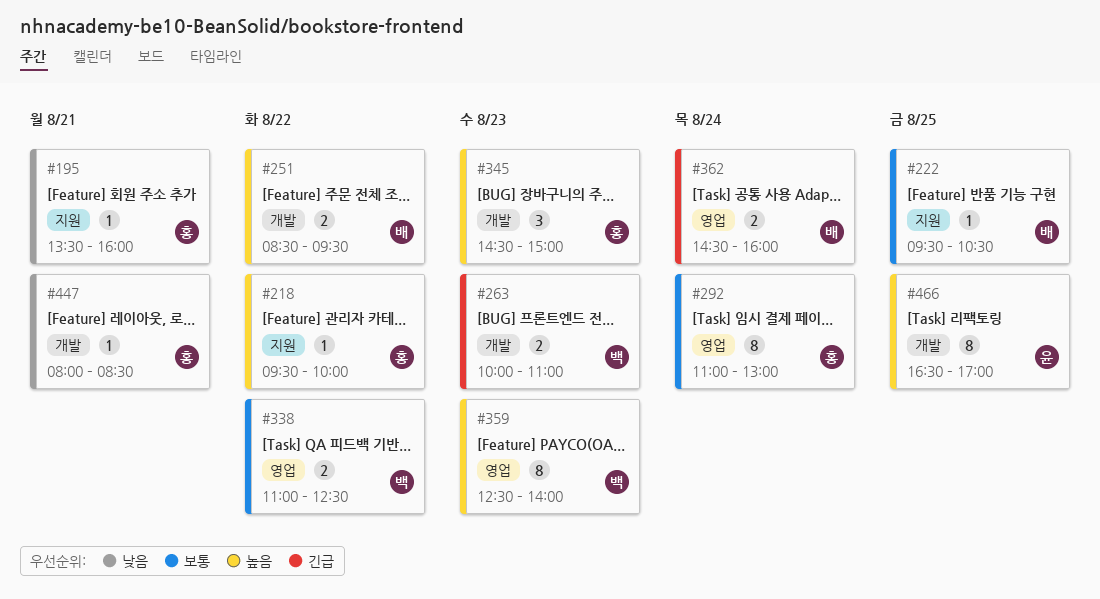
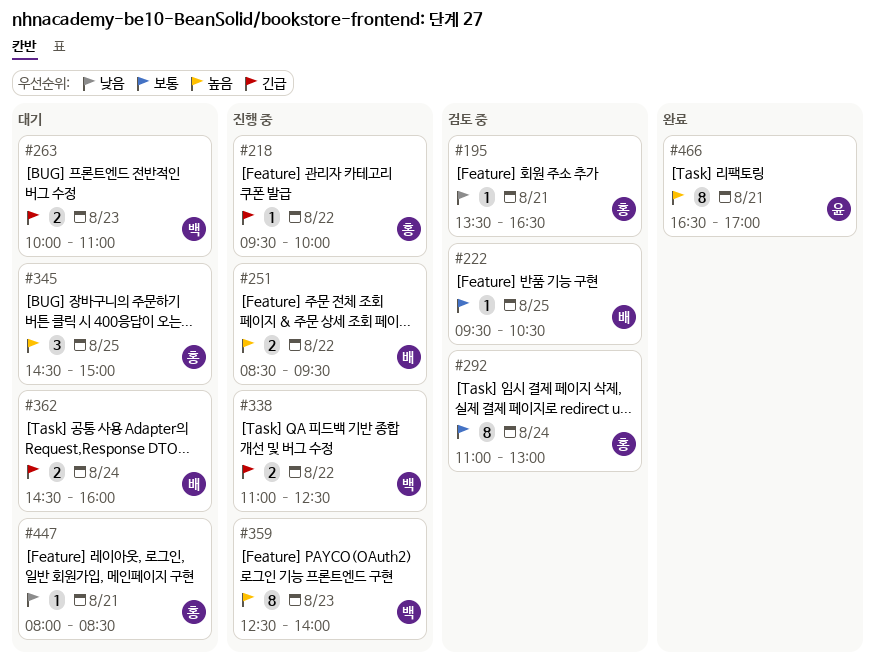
#195, ends: 16:00 -> 16:30
#218, priority: 높음 -> 긴급
#338, priority: 보통 -> 긴급
#345, day: Aug 23 -> Aug 25
#466, day: Aug 25 -> Aug 21

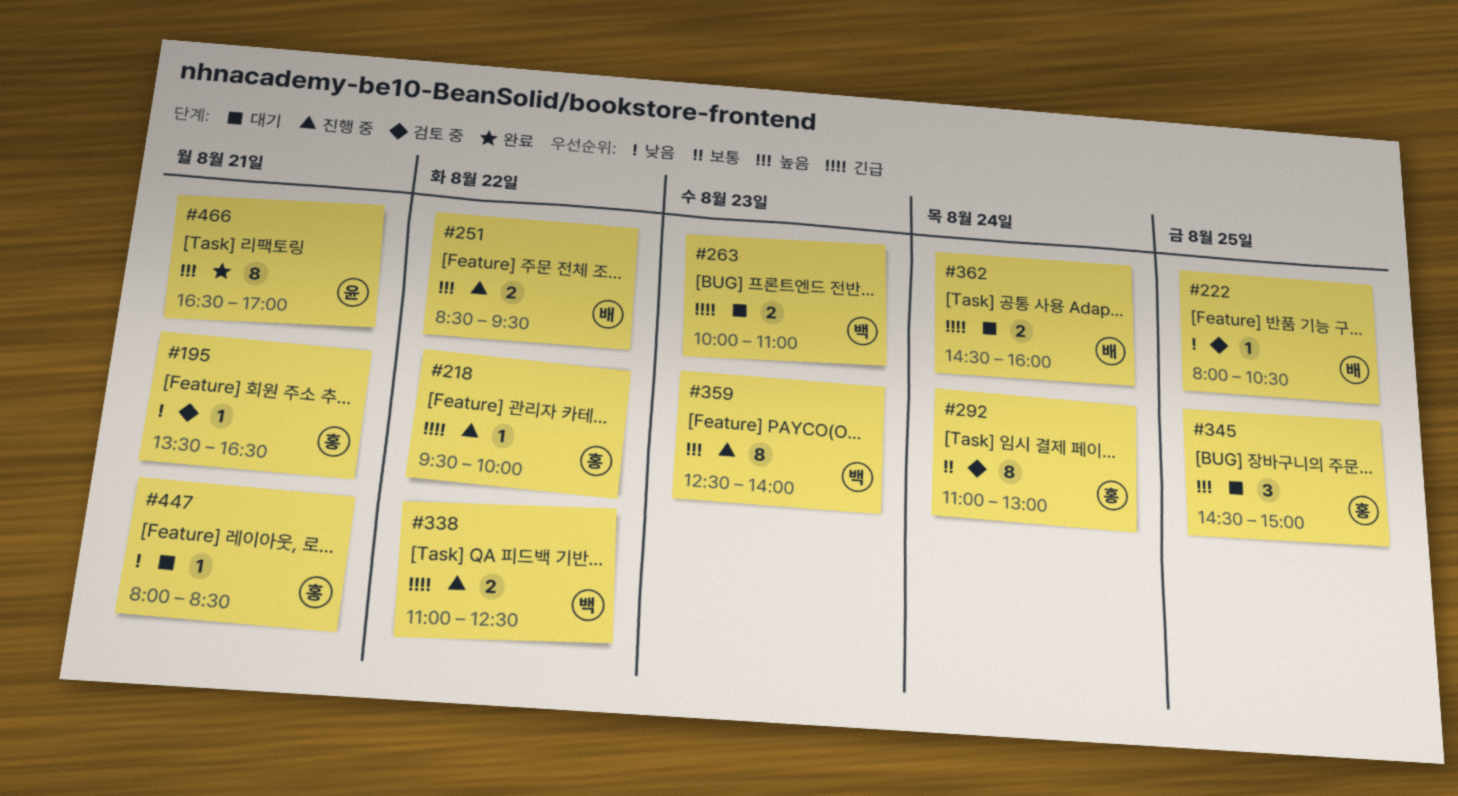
#222, priority: 보통 -> 낮음
#222, begins: 09:30 -> 08:00

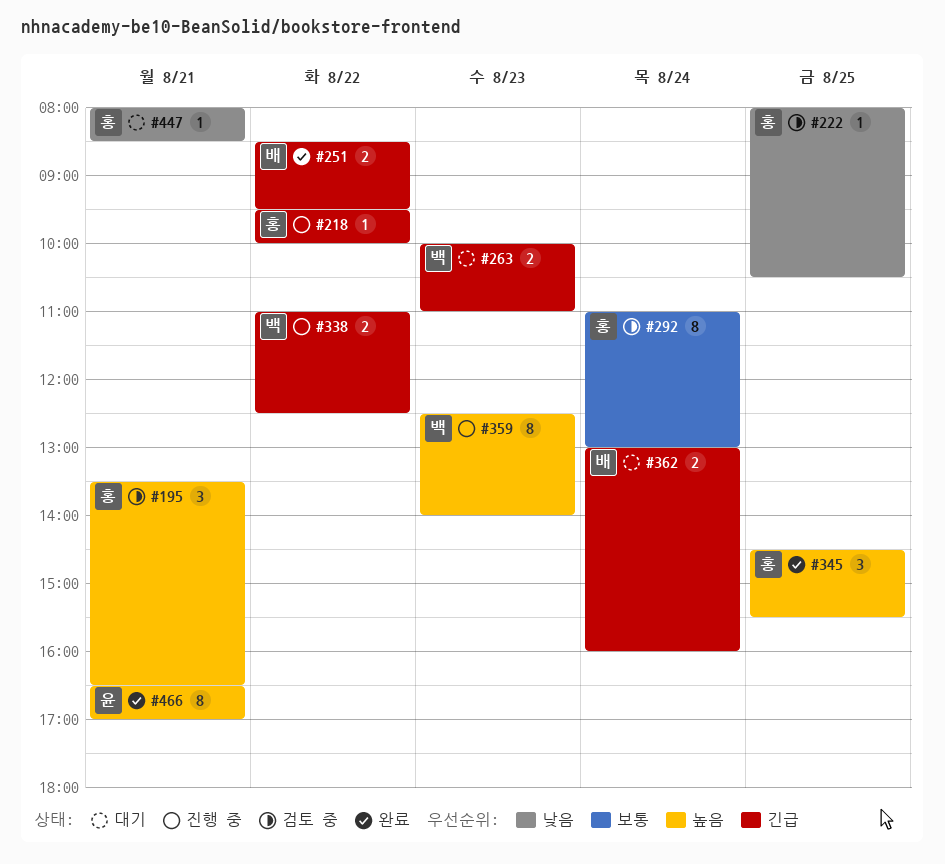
#195, priority: 낮음 -> 높음
#195, estimate: 1 -> 3
#222, owner: 배 -> 홍
#251, status: 진행 중 -> 완료
#251, priority: 높음 -> 긴급
#345, status: 대기 -> 완료
#345, ends: 15:00 -> 15:30
#362, begins: 14:30 -> 13:00

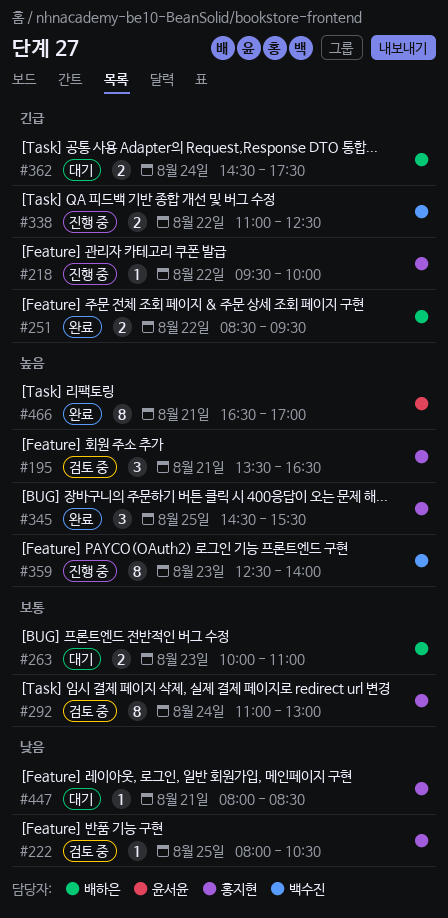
#263, owner: 백수진 -> 배하은
#263, priority: 긴급 -> 보통
#362, begins: 13:00 -> 14:30
#362, ends: 16:00 -> 17:30

